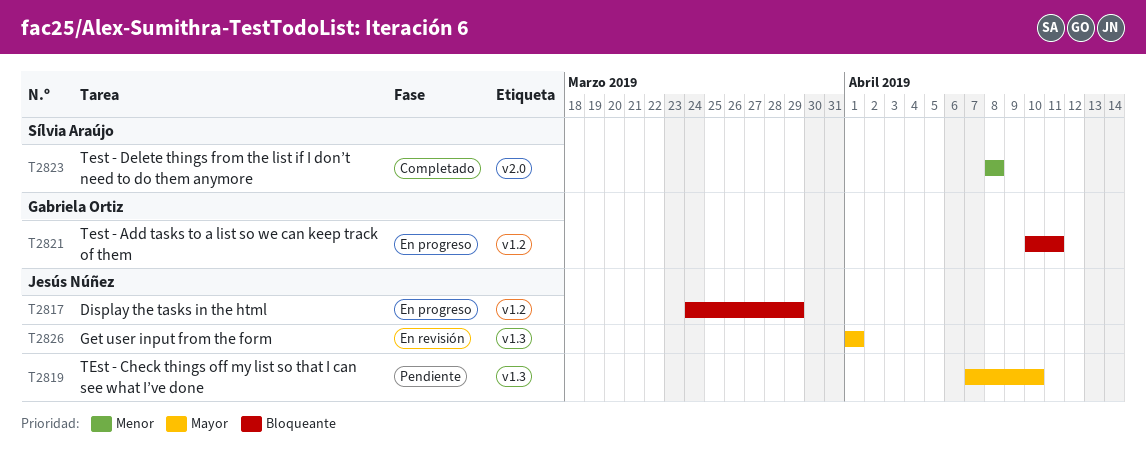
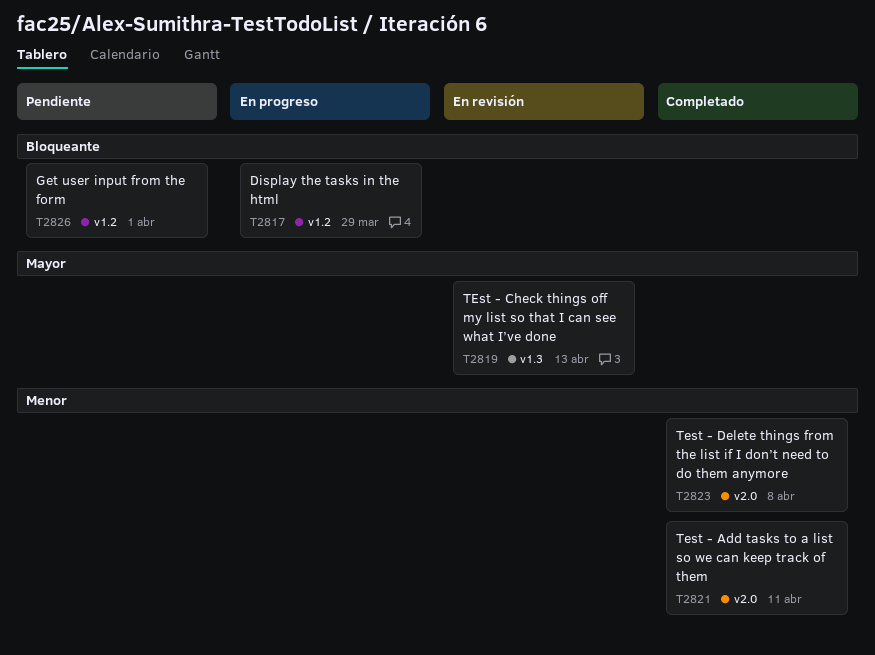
T2819, status: Pendiente -> En revisión
T2819, due: Apr 10 -> Apr 13
T2821, status: En progreso -> Completado
T2821, priority: Bloqueante -> Menor
T2821, label: v1.2 -> v2.0
T2826, status: En revisión -> Pendiente
T2826, priority: Mayor -> Bloqueante
T2826, label: v1.3 -> v1.2

